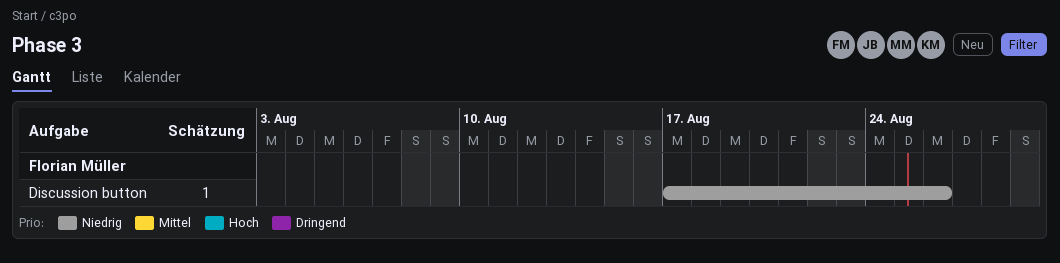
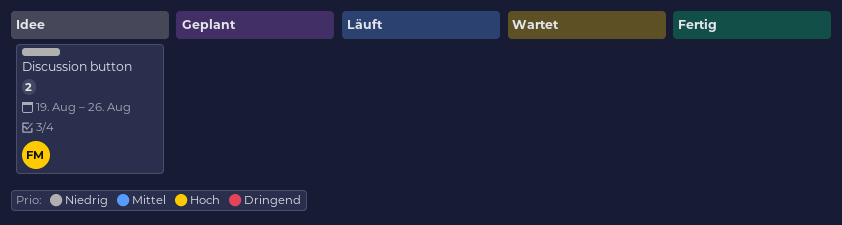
Discussion button, estimate: 1 -> 2
Discussion button, start: Aug 17 -> Aug 19

